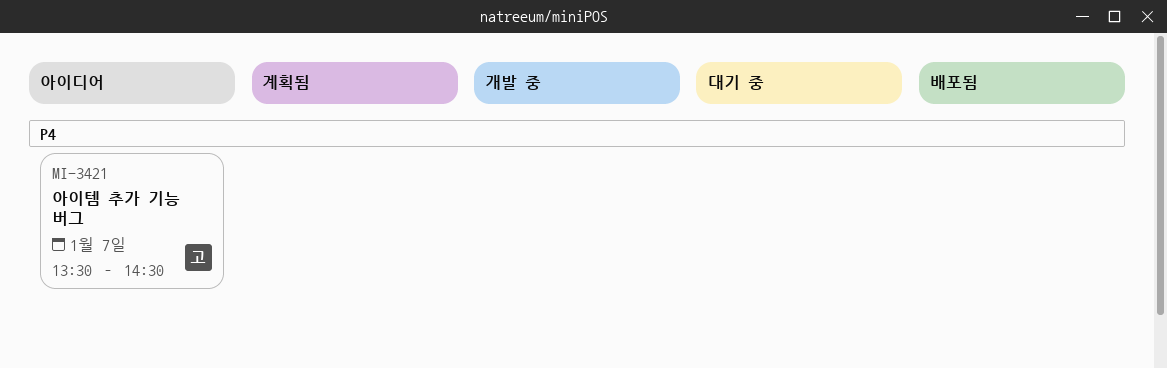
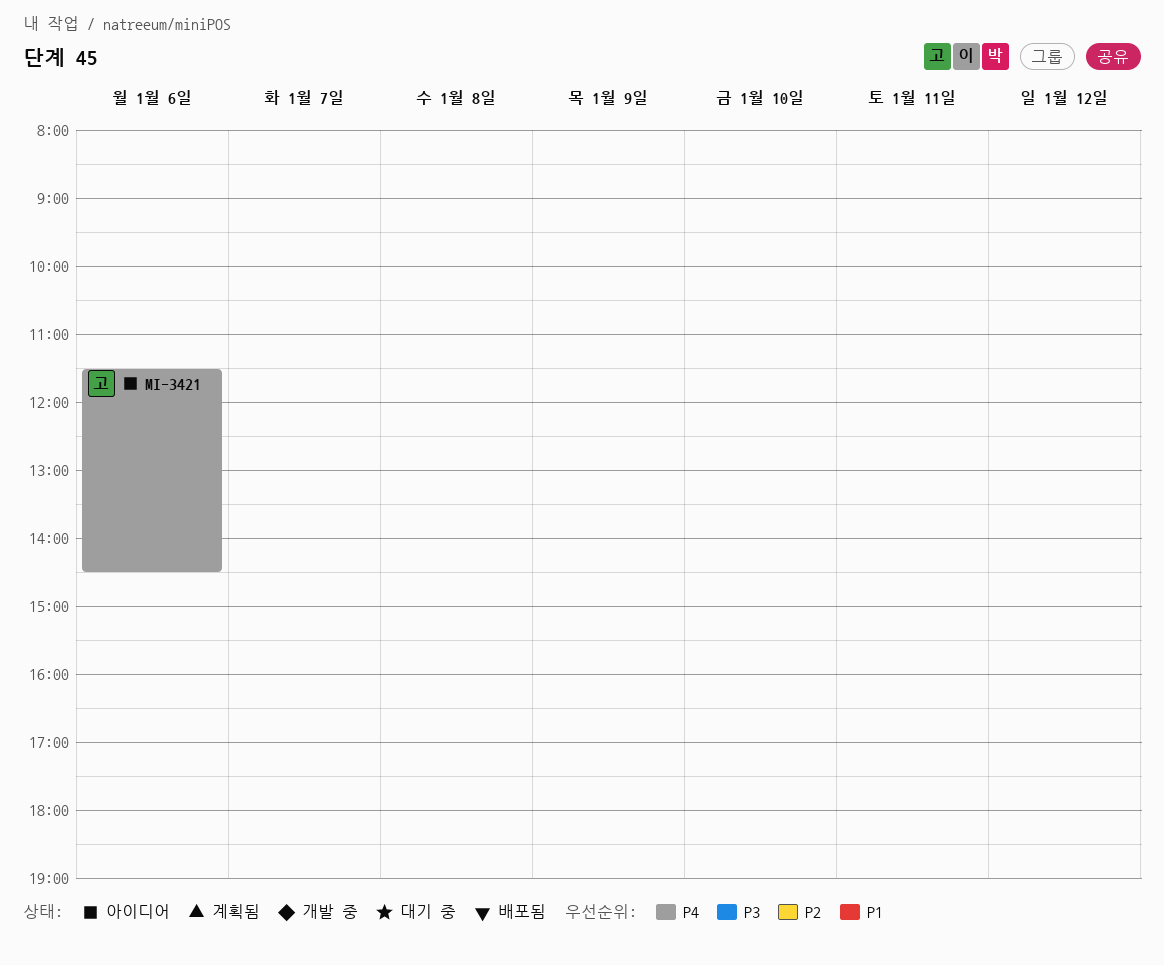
MI-3421, day: Jan 7 -> Jan 6
MI-3421, begins: 13:30 -> 11:30

